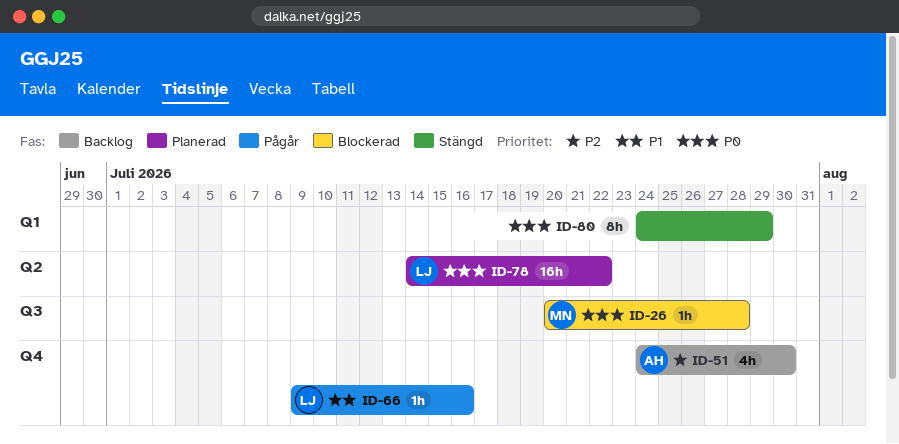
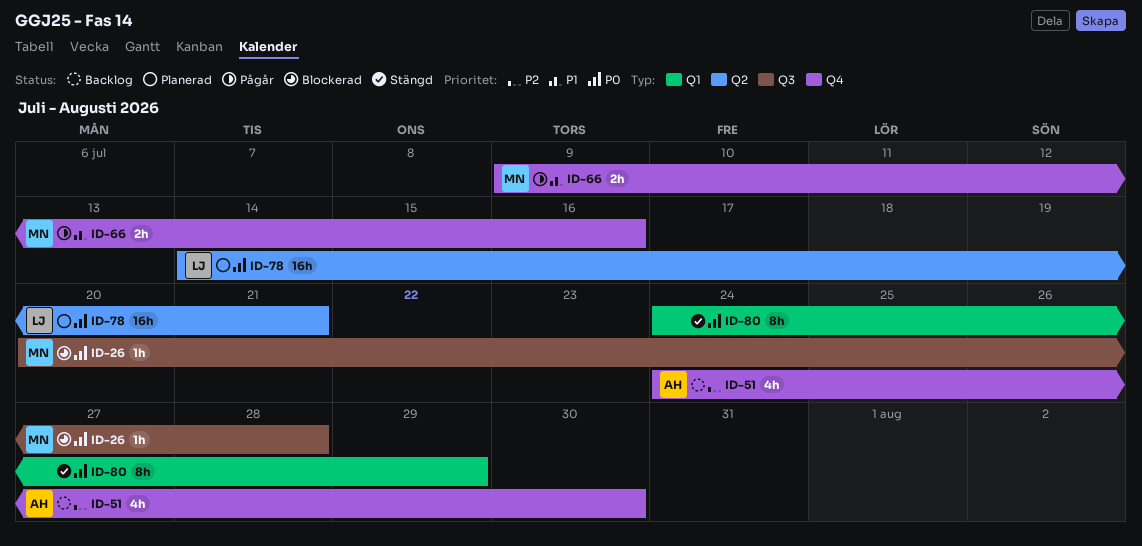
ID-66, owner: LJ -> MN
ID-66, estimate: 1h -> 2h
ID-78, due: Jul 22 -> Jul 21

